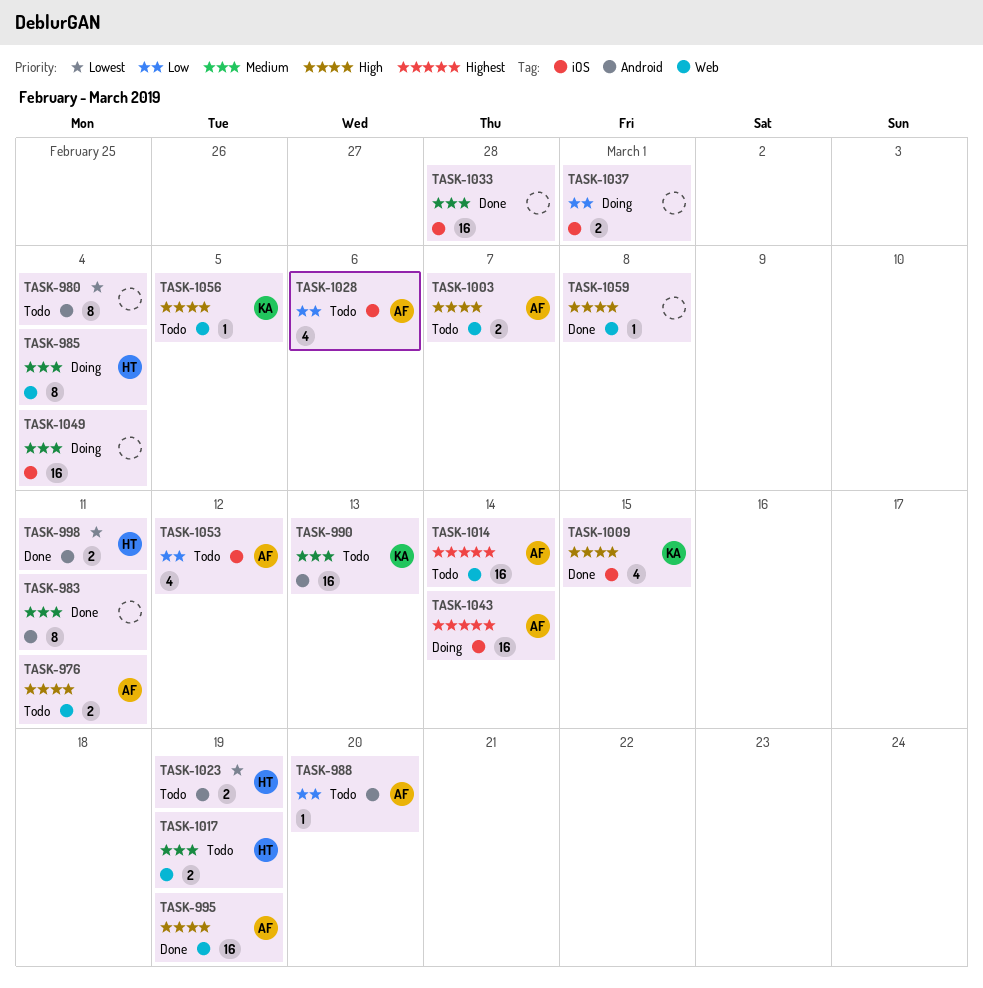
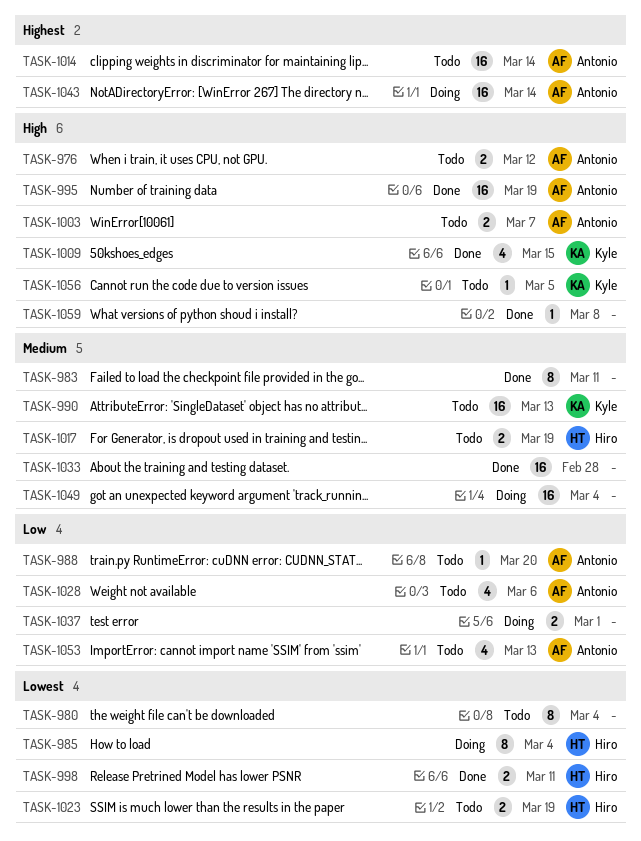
TASK-976, due: Mar 11 -> Mar 12
TASK-985, priority: Medium -> Lowest
TASK-1053, due: Mar 12 -> Mar 13

